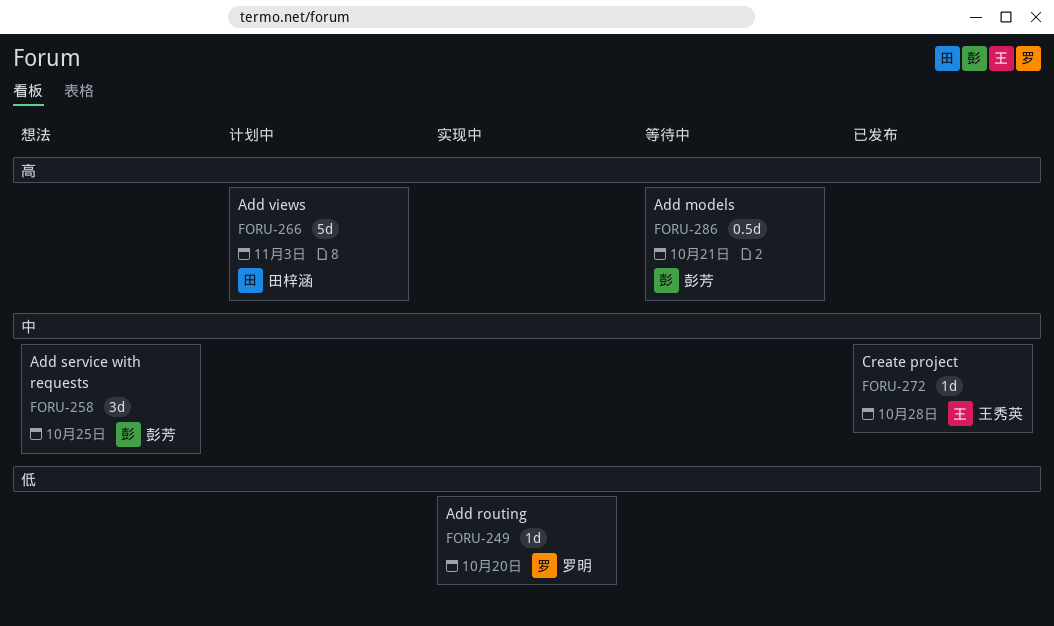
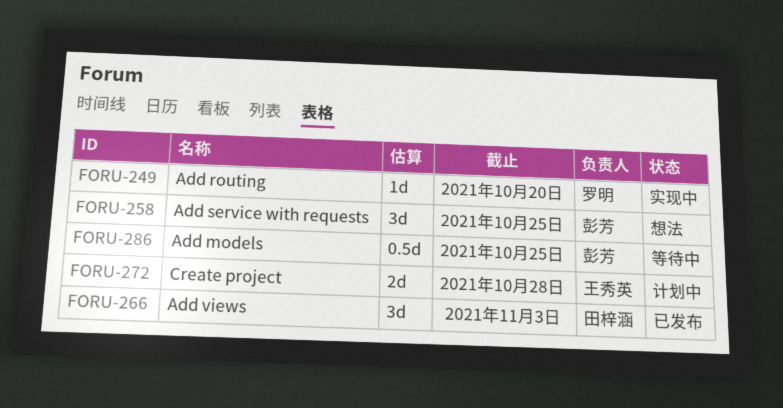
FORU-266, status: 计划中 -> 已发布
FORU-266, estimate: 5d -> 3d
FORU-272, status: 已发布 -> 计划中
FORU-272, estimate: 1d -> 2d
FORU-286, due: Oct 21 -> Oct 25

